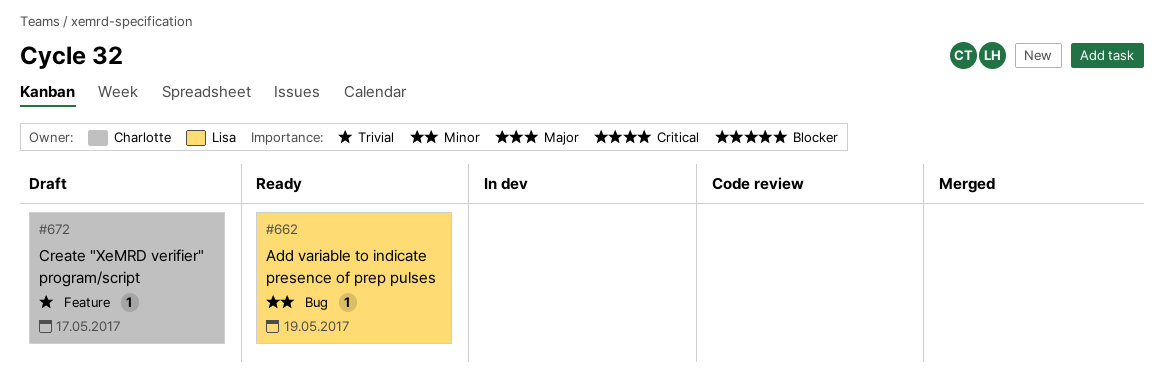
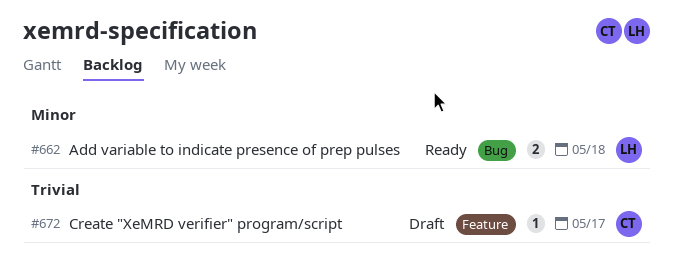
#662, estimate: 1 -> 2
#662, due: May 19 -> May 18

